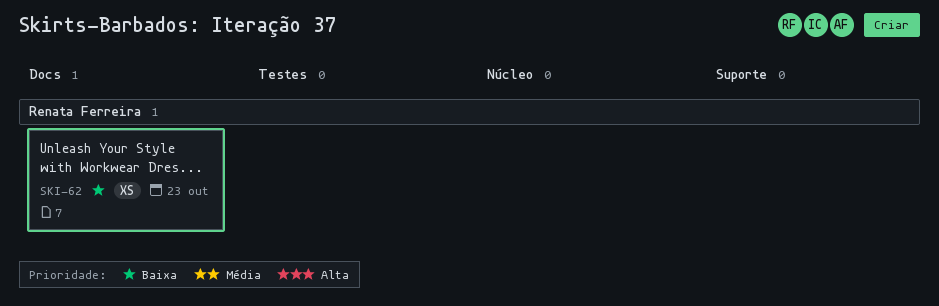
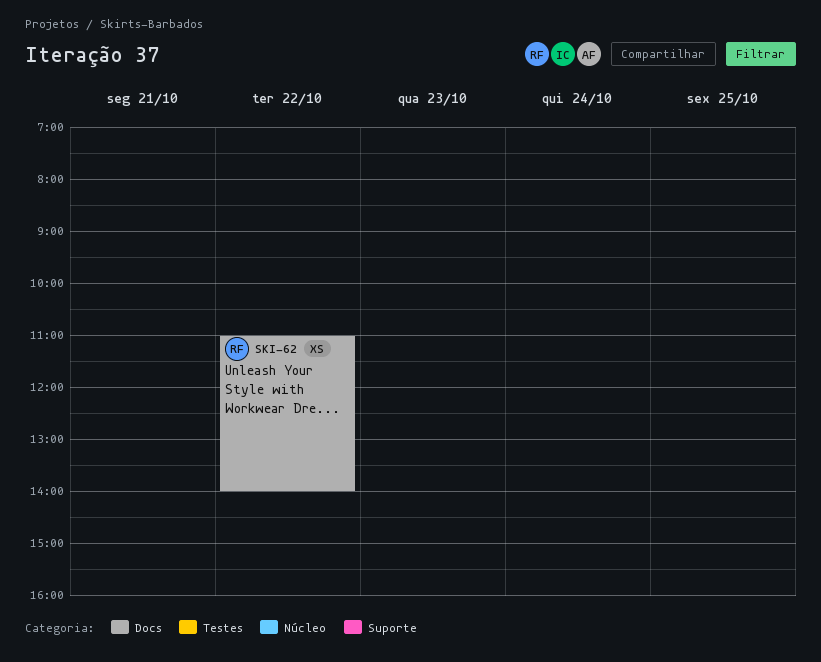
SKI-62, day: Oct 23 -> Oct 22

